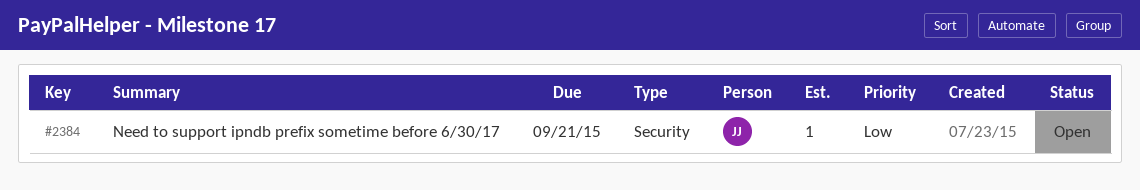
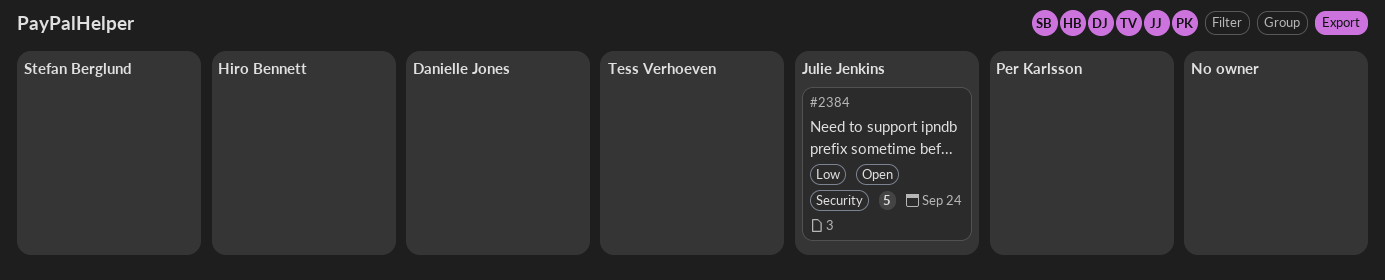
#2384, estimate: 1 -> 5
#2384, due: Sep 21 -> Sep 24

